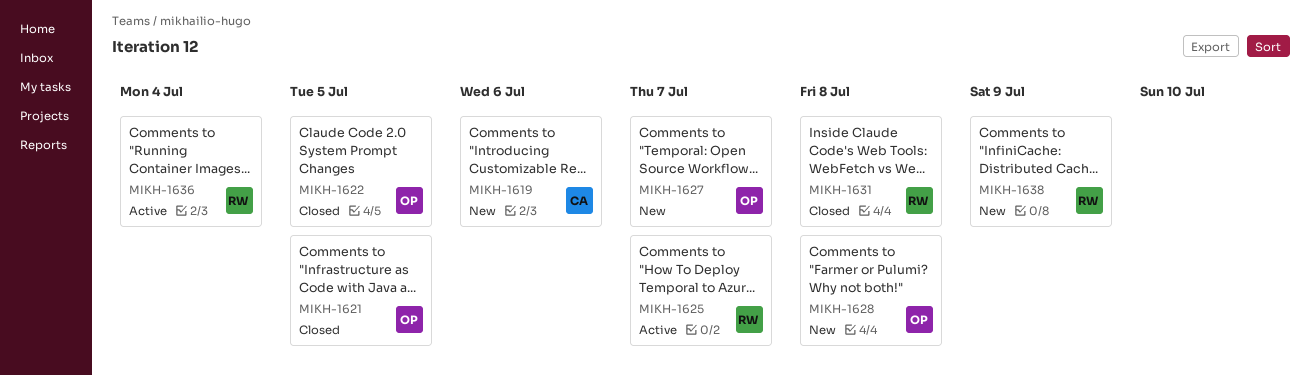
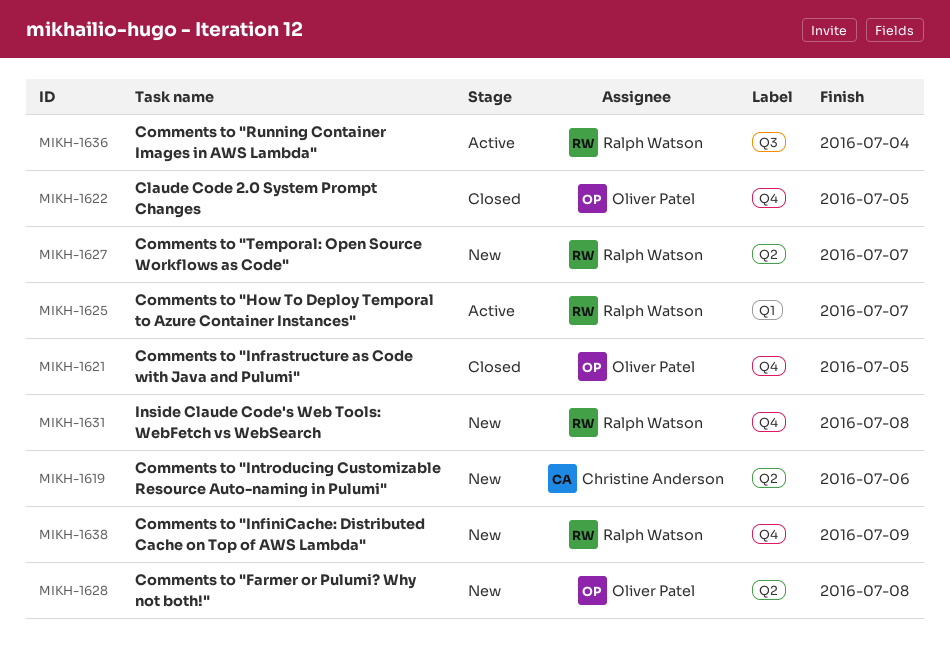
MIKH-1627, owner: Oliver Patel -> Ralph Watson
MIKH-1631, status: Closed -> New

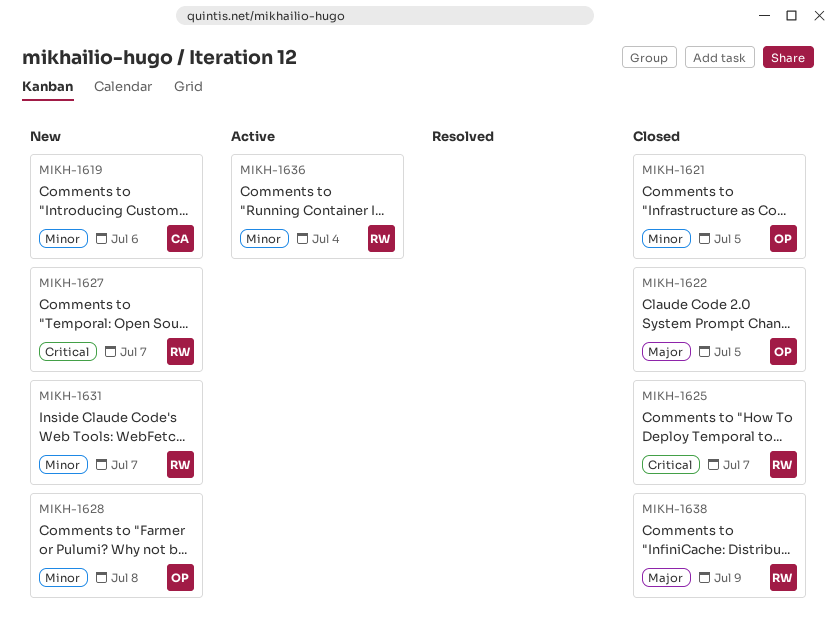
MIKH-1625, status: Active -> Closed
MIKH-1631, due: Jul 8 -> Jul 7
MIKH-1638, status: New -> Closed

